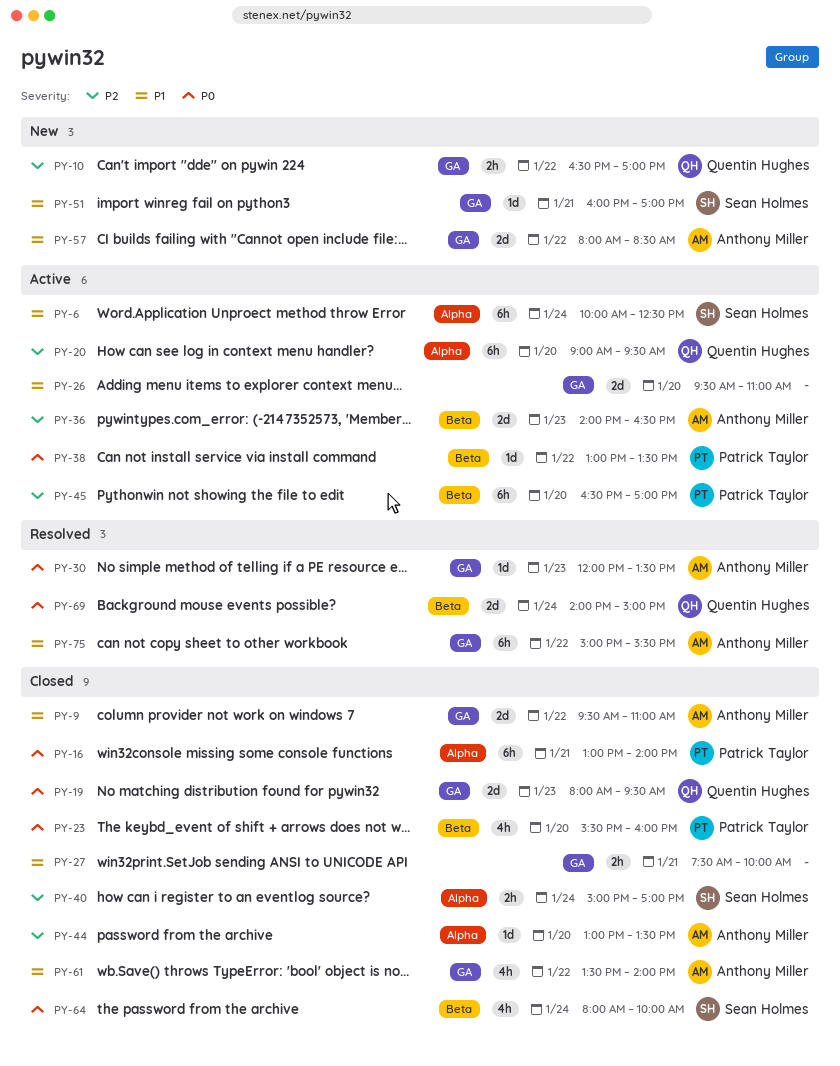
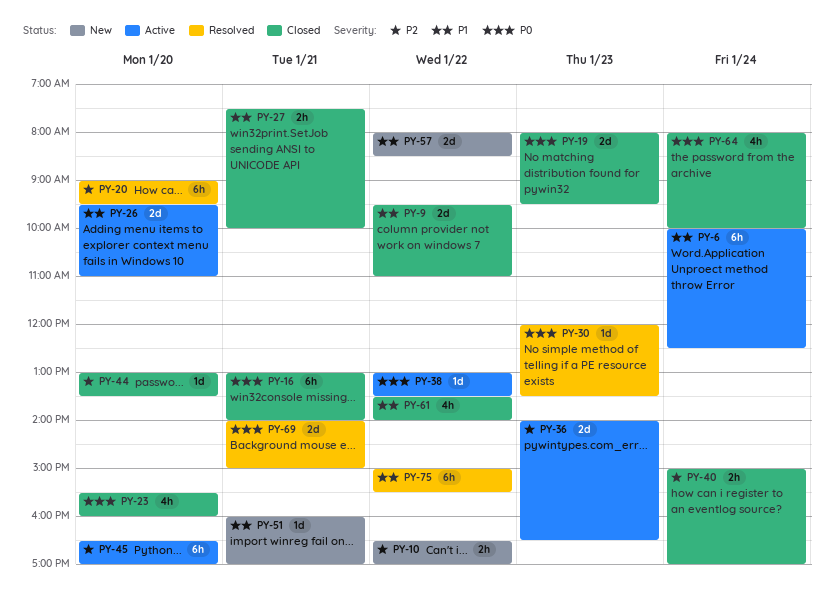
PY-20, status: Active -> Resolved
PY-69, day: Jan 24 -> Jan 21

